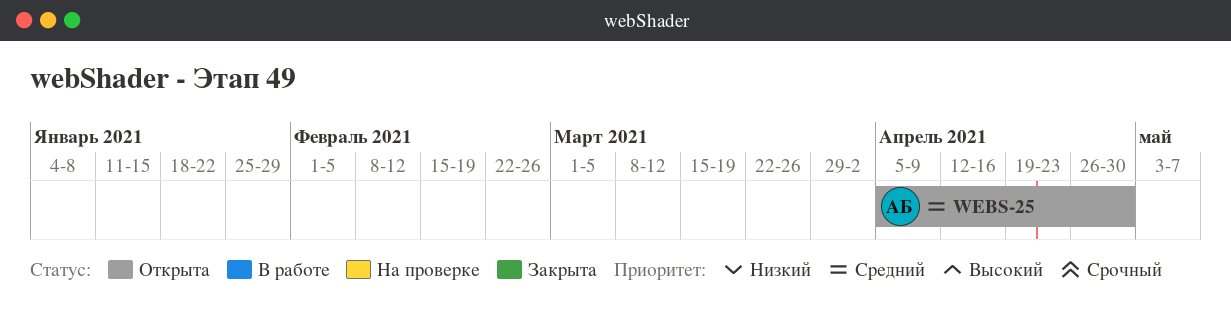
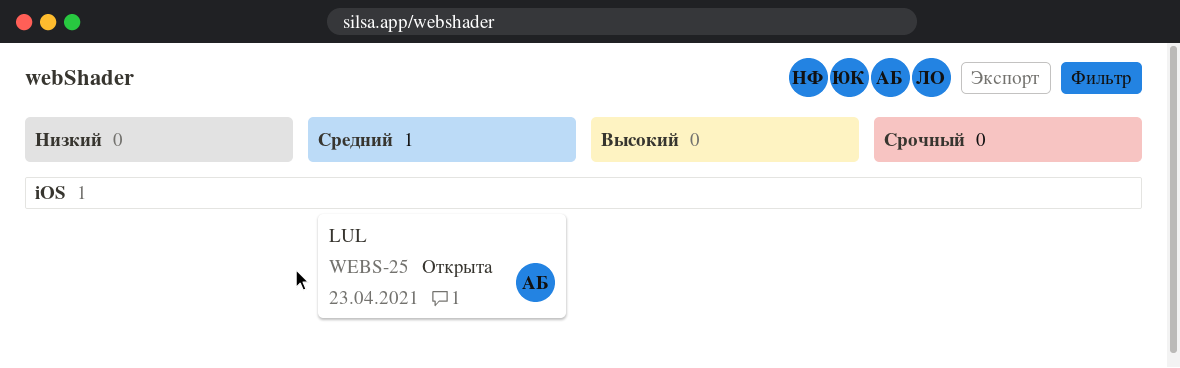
WEBS-25, due: Apr 30 -> Apr 23

